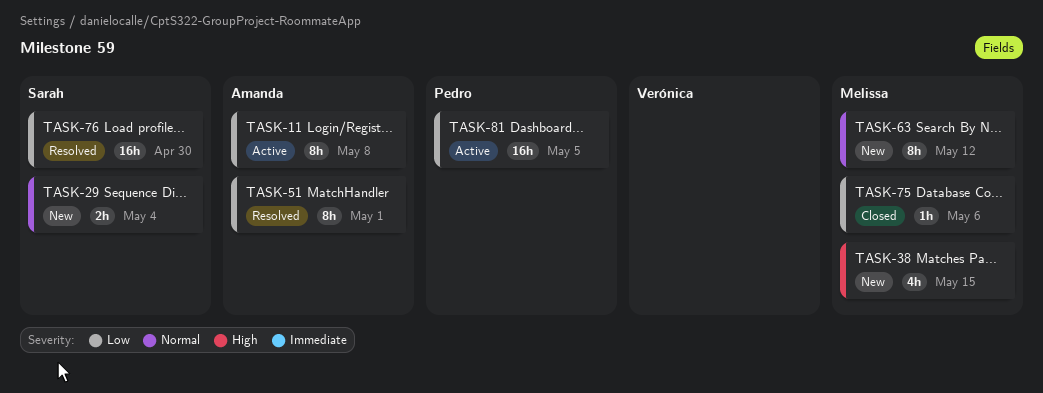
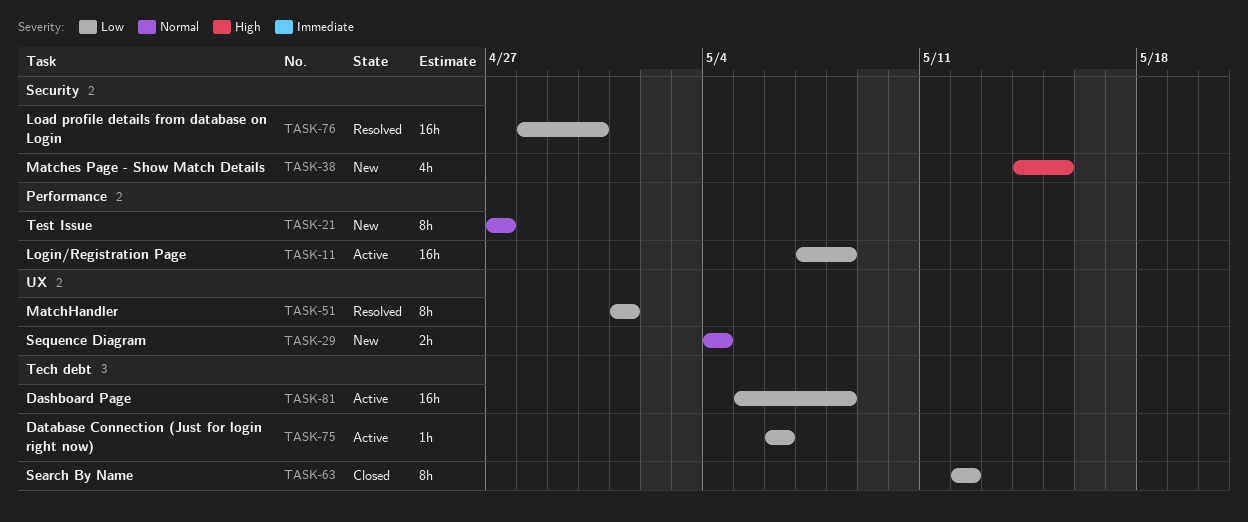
TASK-11, estimate: 8h -> 16h
TASK-21: none -> present
TASK-63, status: New -> Closed
TASK-63, priority: Normal -> Low
TASK-75, status: Closed -> Active
TASK-81, due: May 5 -> May 8

